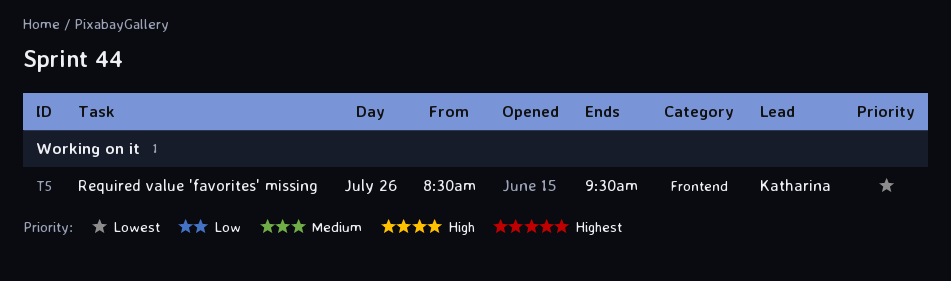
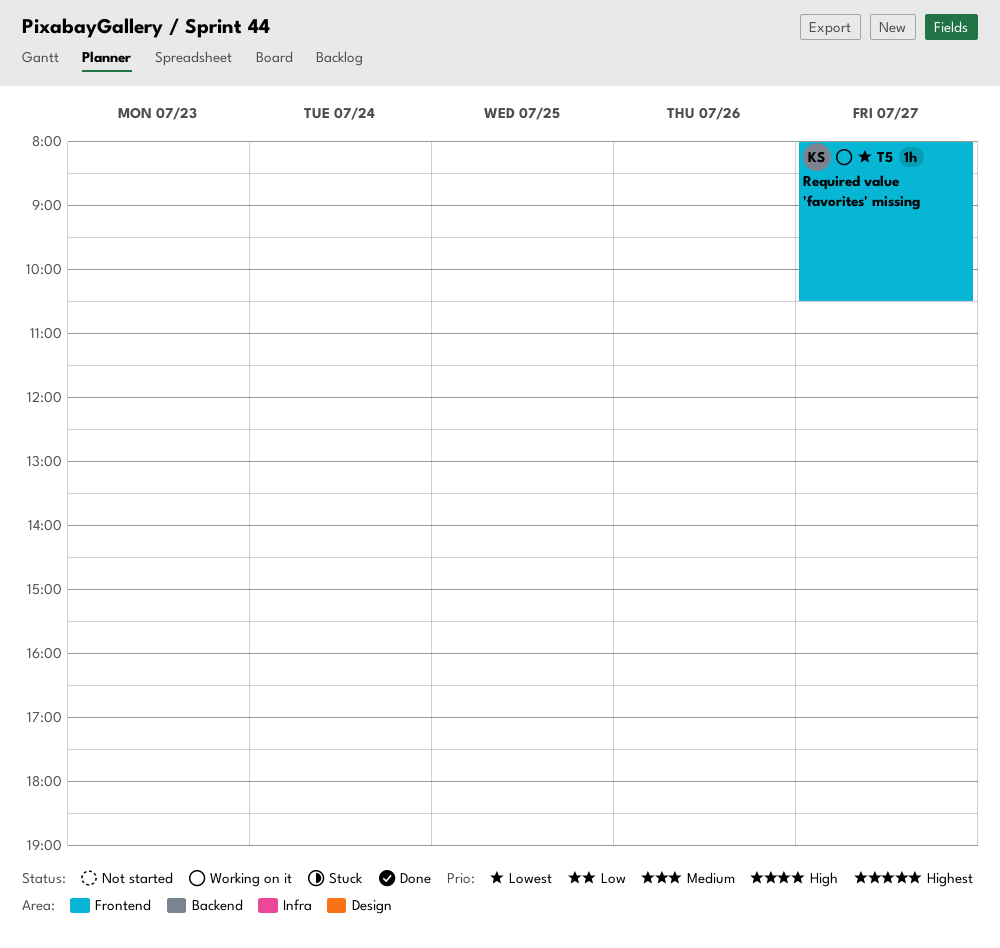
T5, day: Jul 26 -> Jul 27
T5, begins: 08:30 -> 08:00
T5, ends: 09:30 -> 10:30

